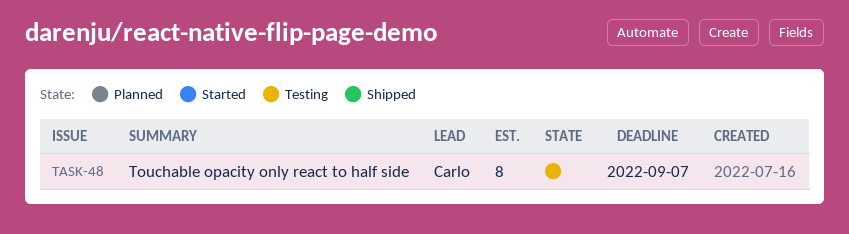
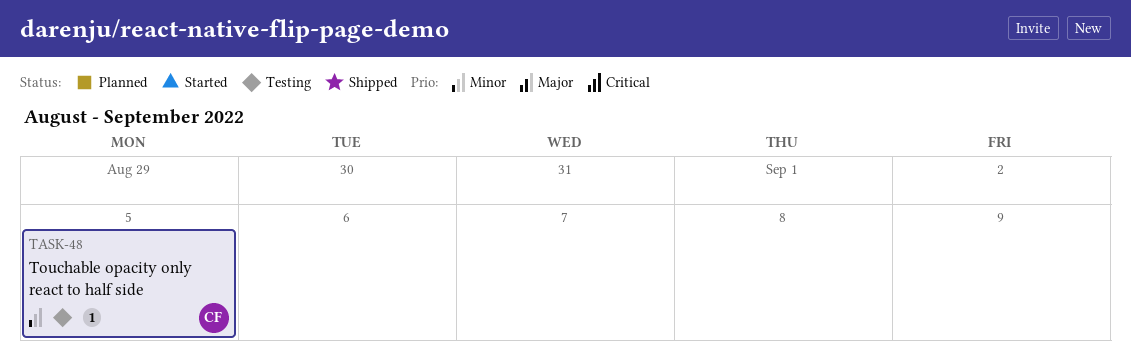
TASK-48, estimate: 8 -> 1
TASK-48, due: Sep 7 -> Sep 5

